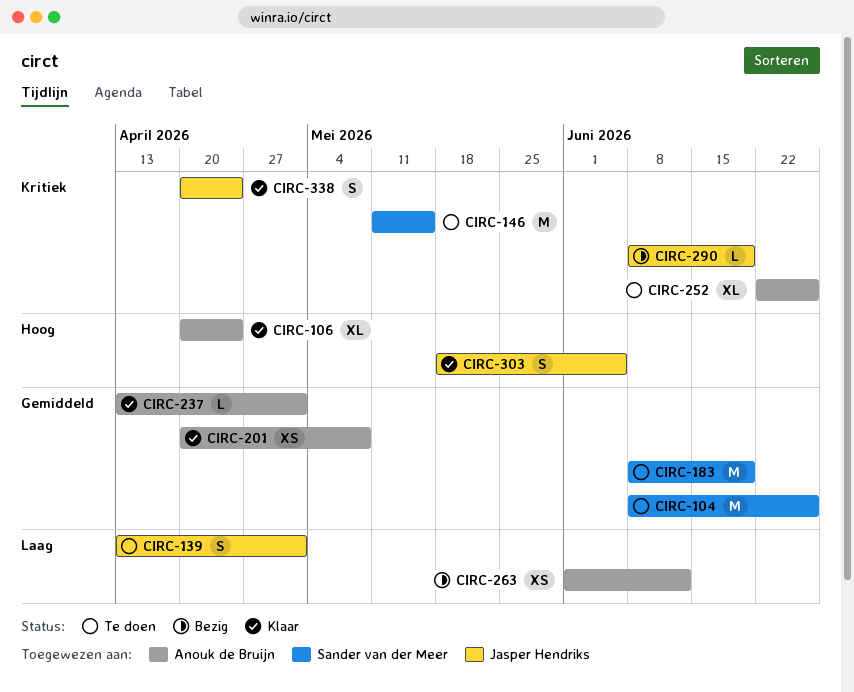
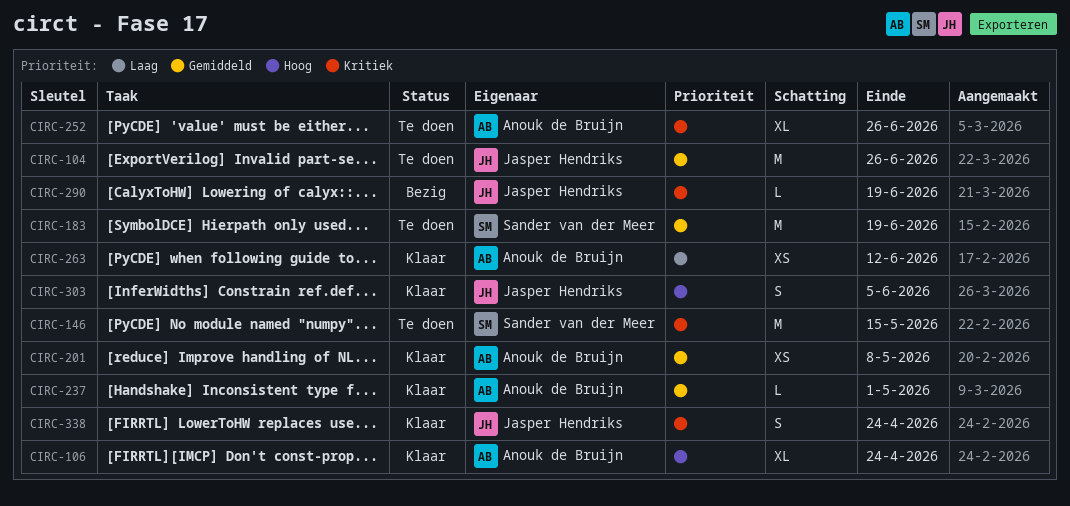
CIRC-104, owner: Sander van der Meer -> Jasper Hendriks
CIRC-139: present -> none
CIRC-263, status: Bezig -> Klaar

